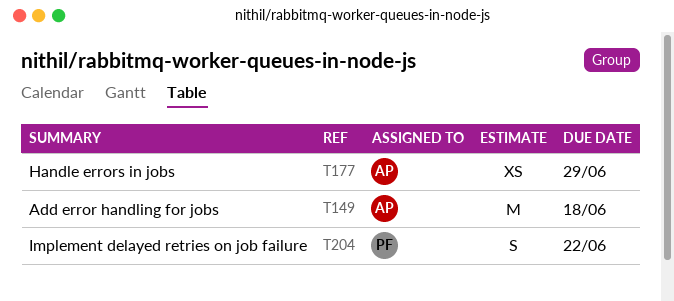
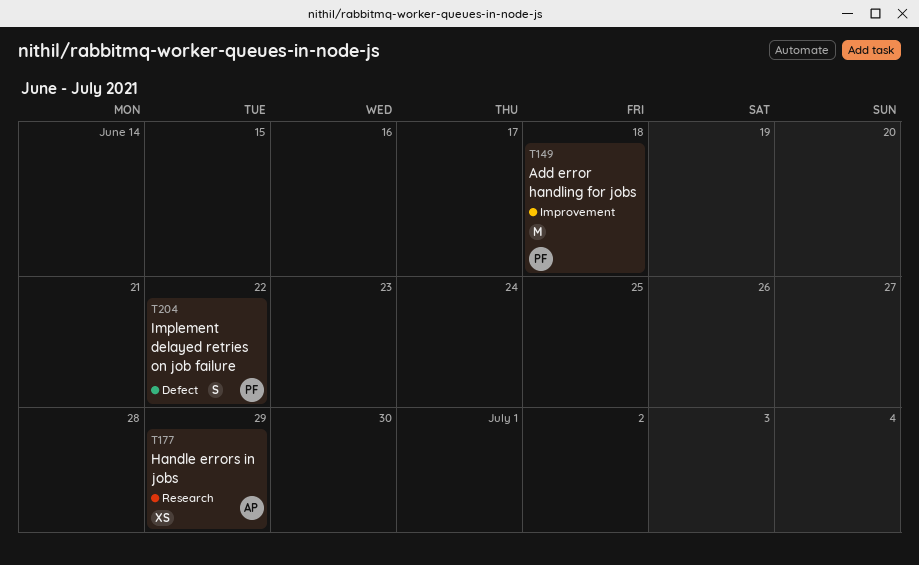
T149, owner: AP -> PF

